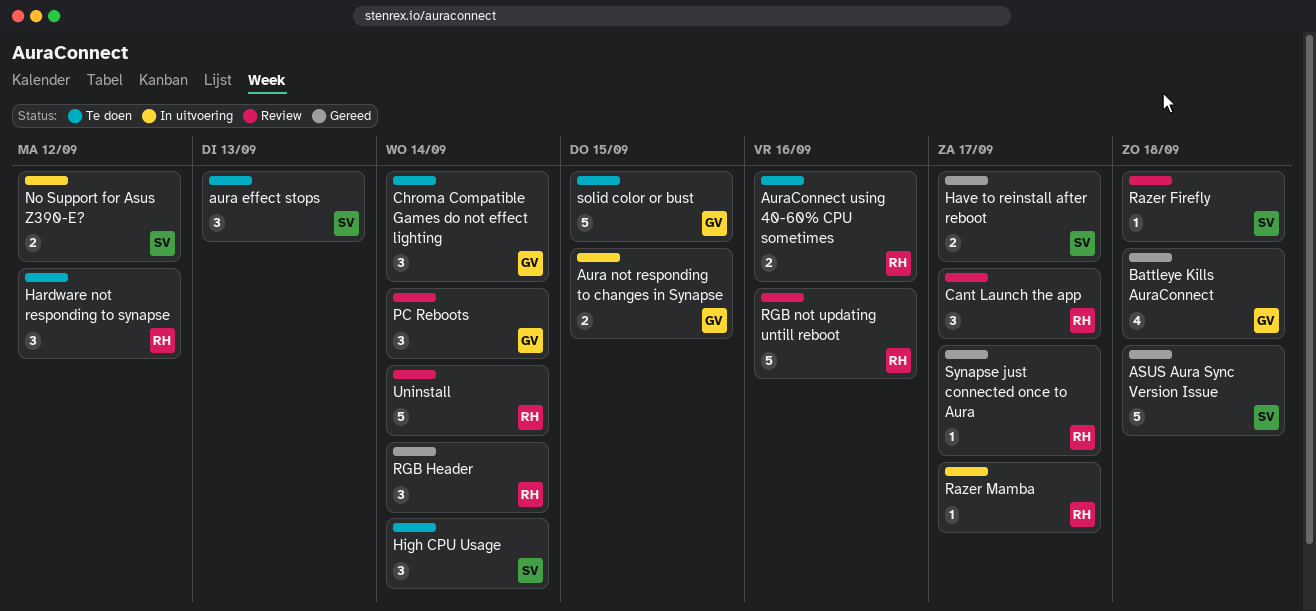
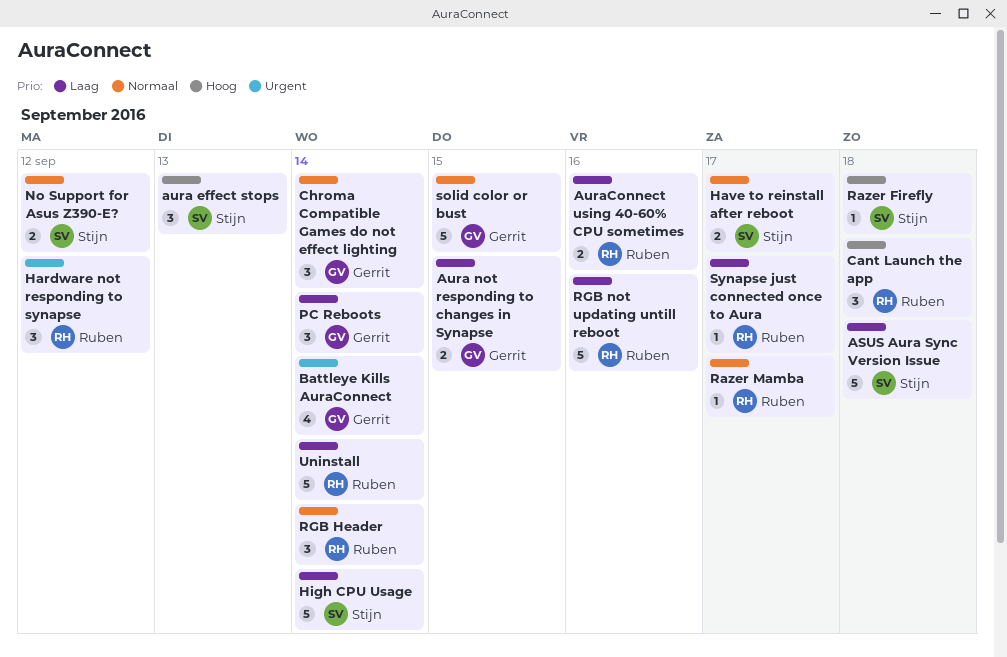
Battleye Kills AuraConnect, due: Sep 18 -> Sep 14
Cant Launch the app, due: Sep 17 -> Sep 18
High CPU Usage, estimate: 3 -> 5

